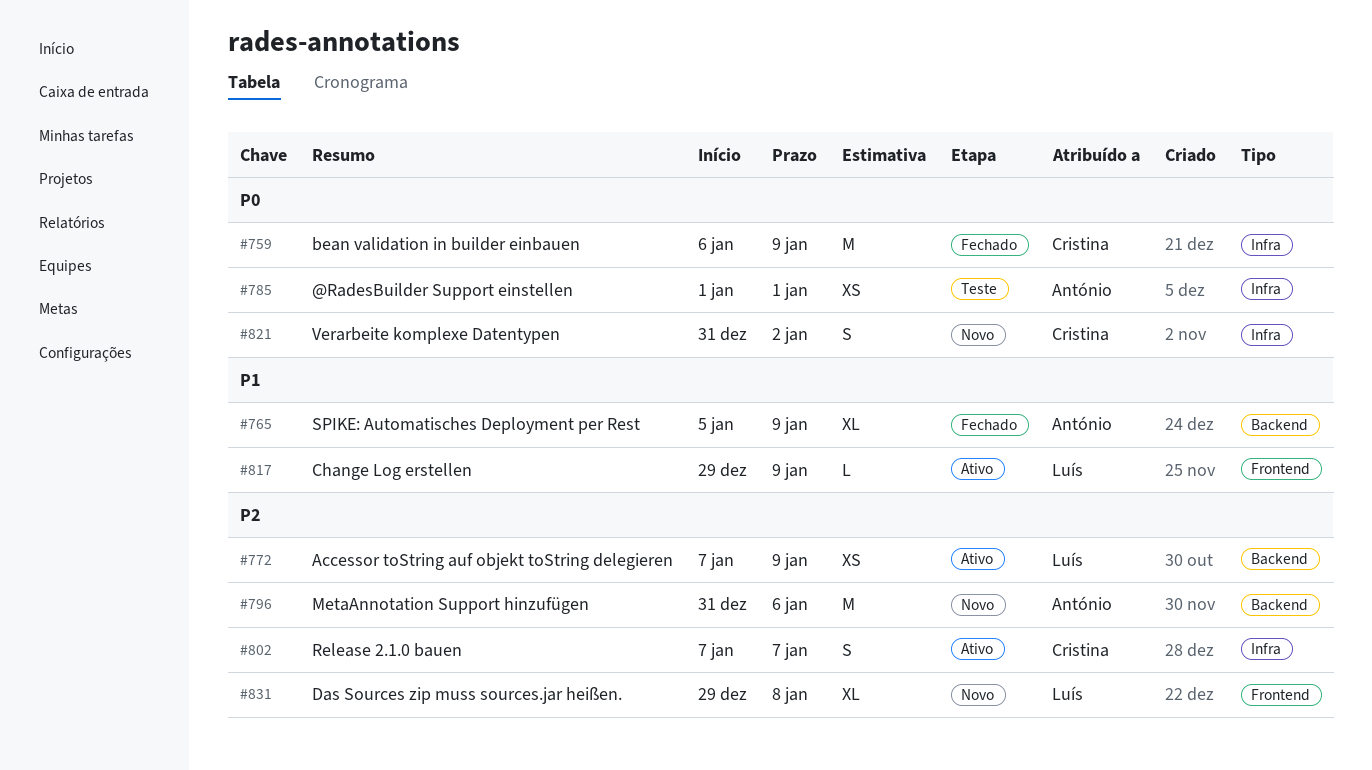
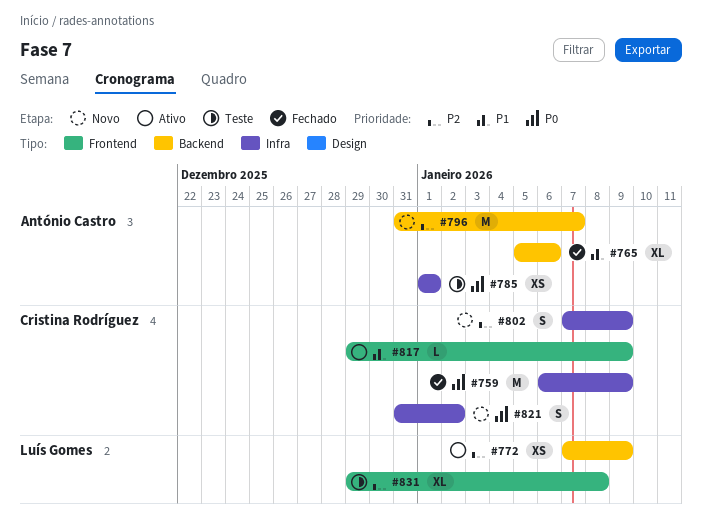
#765, due: Jan 9 -> Jan 6
#796, due: Jan 6 -> Jan 7
#802, status: Ativo -> Novo
#802, due: Jan 7 -> Jan 9
#817, owner: Luís Gomes -> Cristina Rodríguez
#831, status: Novo -> Teste

